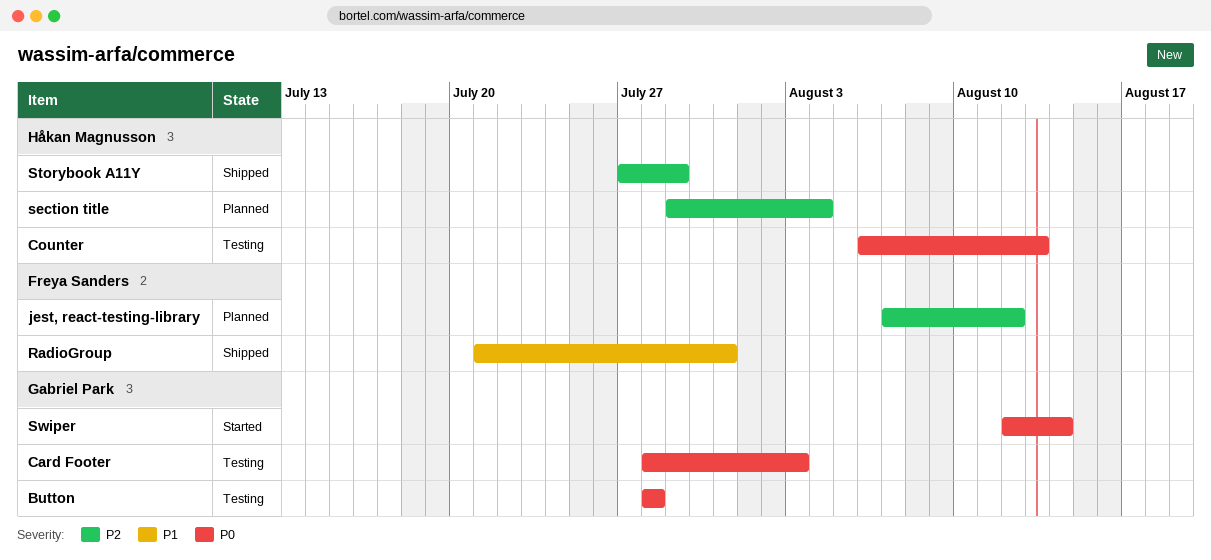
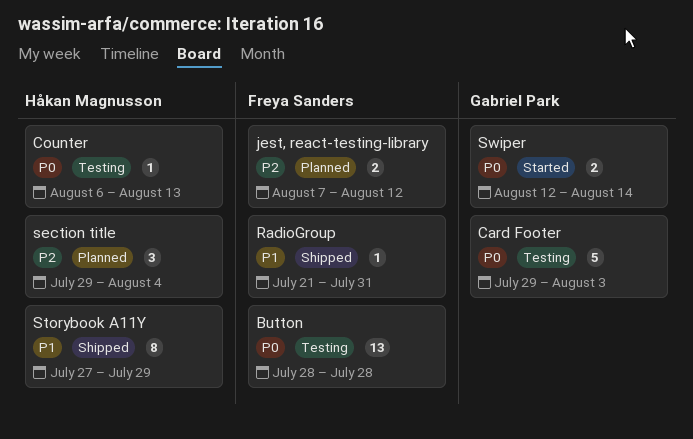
Button, owner: Gabriel Park -> Freya Sanders
Card Footer, start: Jul 28 -> Jul 29
Storybook A11Y, priority: P2 -> P1

